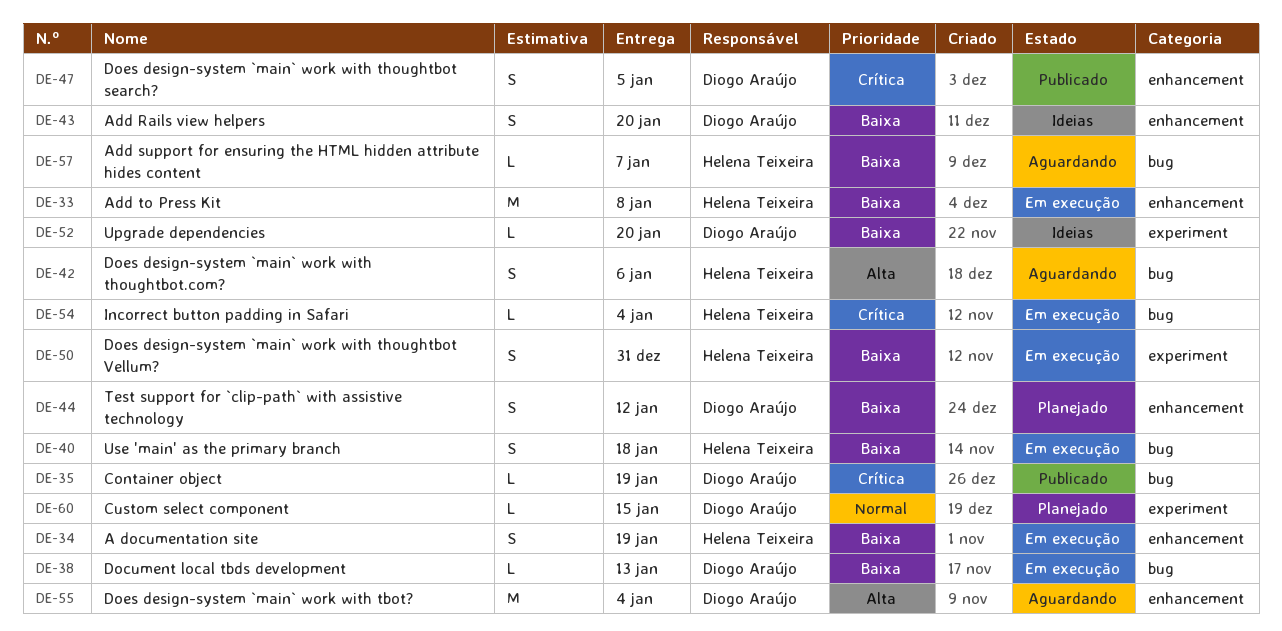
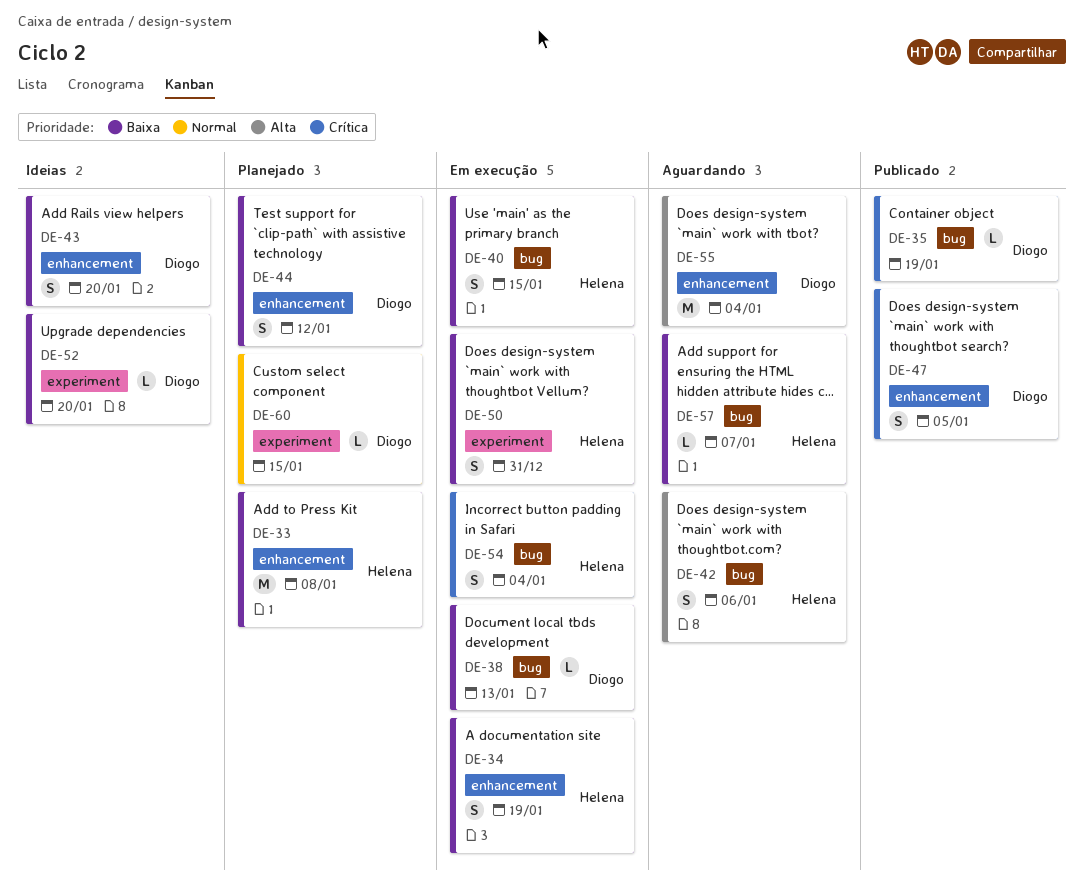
DE-33, status: Em execução -> Planejado
DE-40, due: Jan 18 -> Jan 15
DE-54, estimate: L -> S

